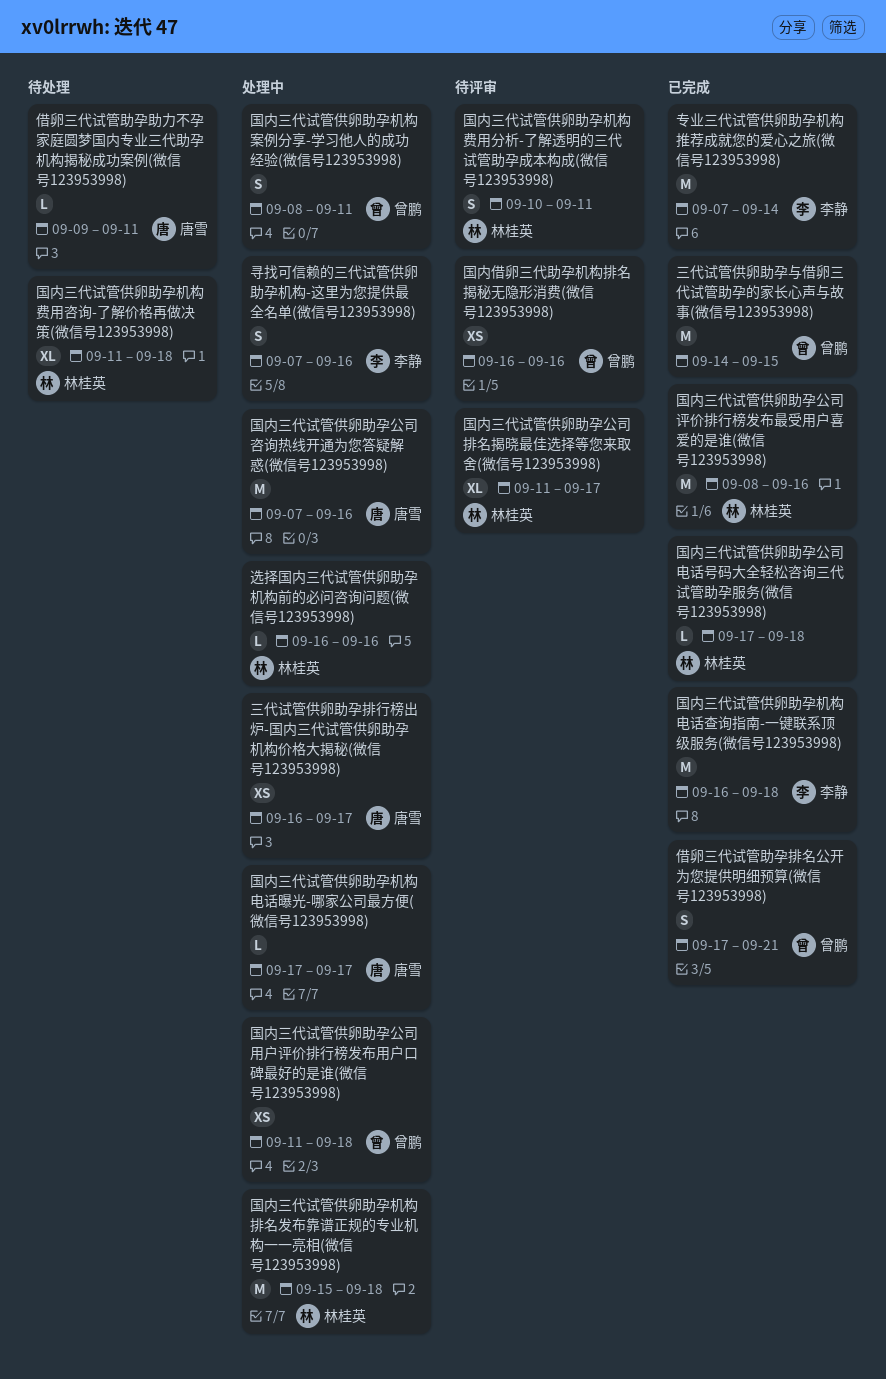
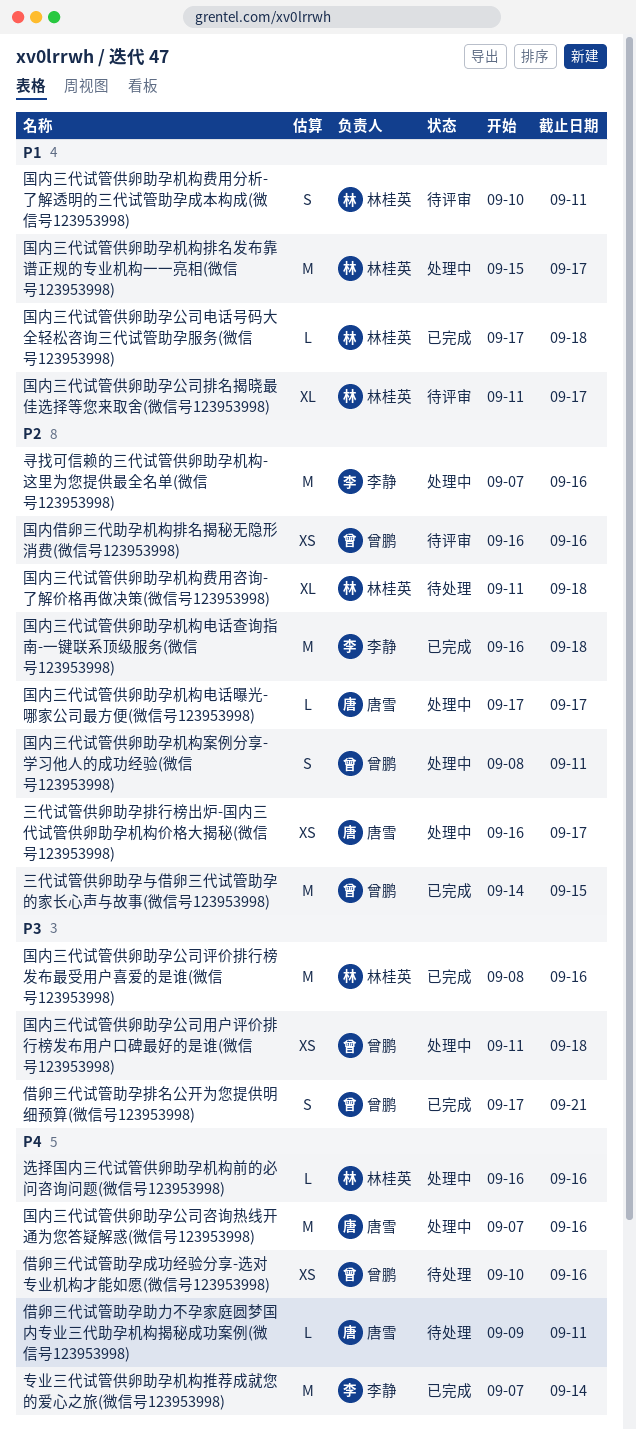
借卵三代试管助孕成功经验分享-选对专业机构才能如愿(微信号123953998): none -> present
国内三代试管供卵助孕机构排名发布靠谱正规的专业机构一一亮相(微信号123953998), due: Sep 18 -> Sep 17
寻找可信赖的三代试管供卵助孕机构-这里为您提供最全名单(微信号123953998), estimate: S -> M

